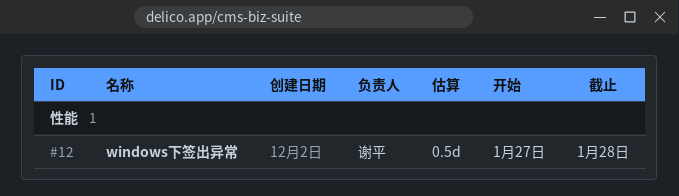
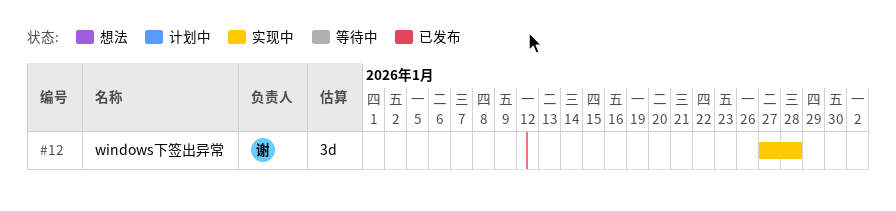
#12, estimate: 0.5d -> 3d

